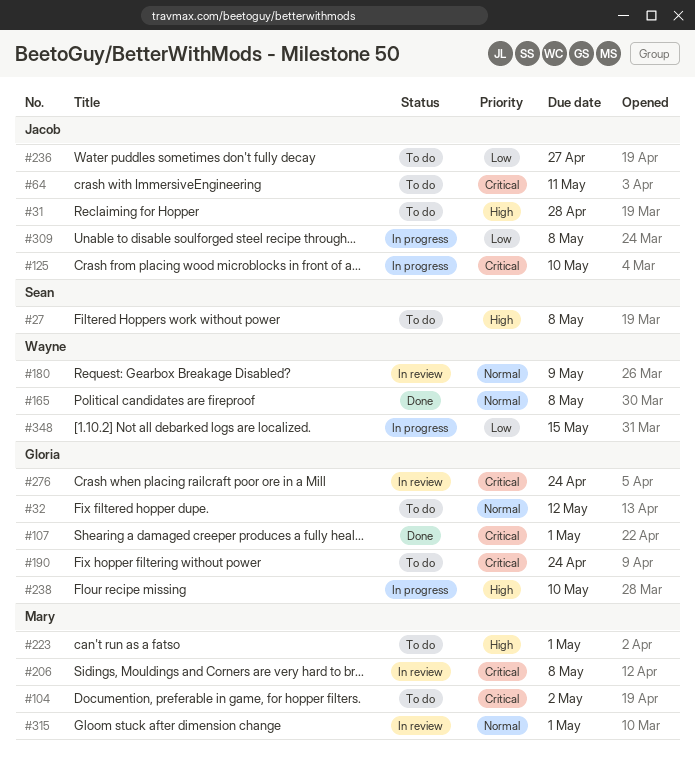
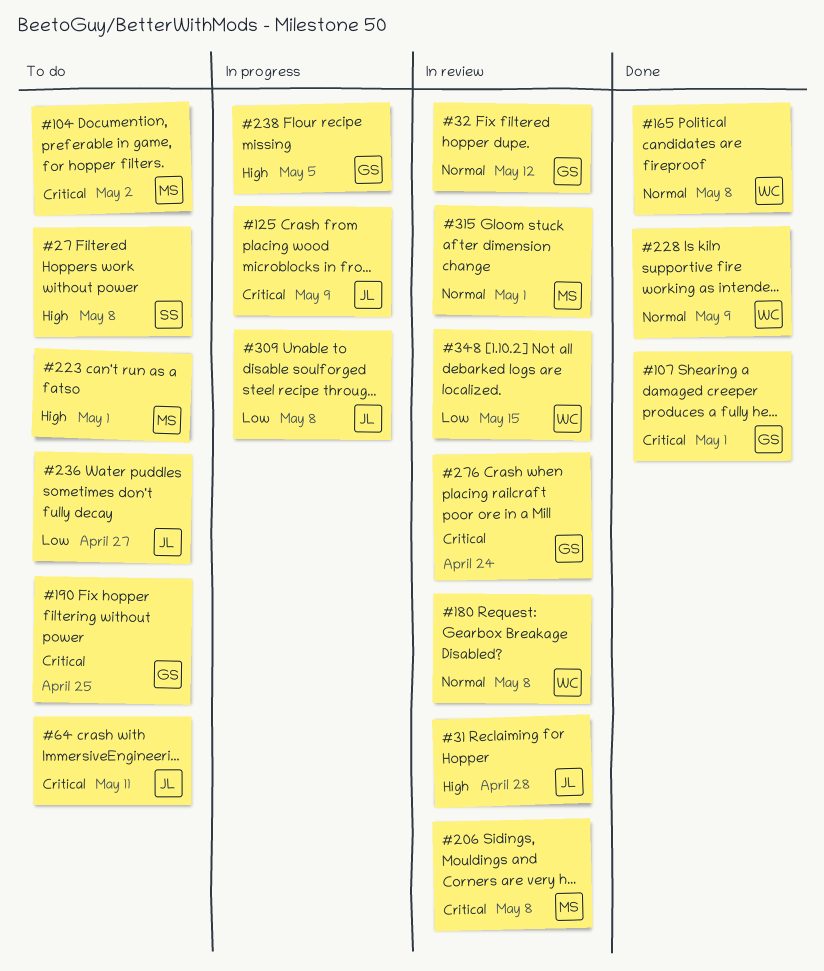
#31, status: To do -> In review
#32, status: To do -> In review
#125, due: May 10 -> May 9
#180, due: May 9 -> May 8
#190, due: Apr 24 -> Apr 25
#228: none -> present
#238, due: May 10 -> May 5
#348, status: In progress -> In review

